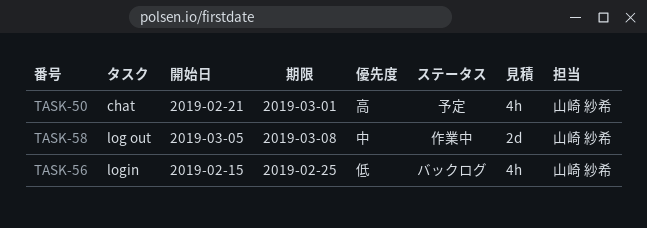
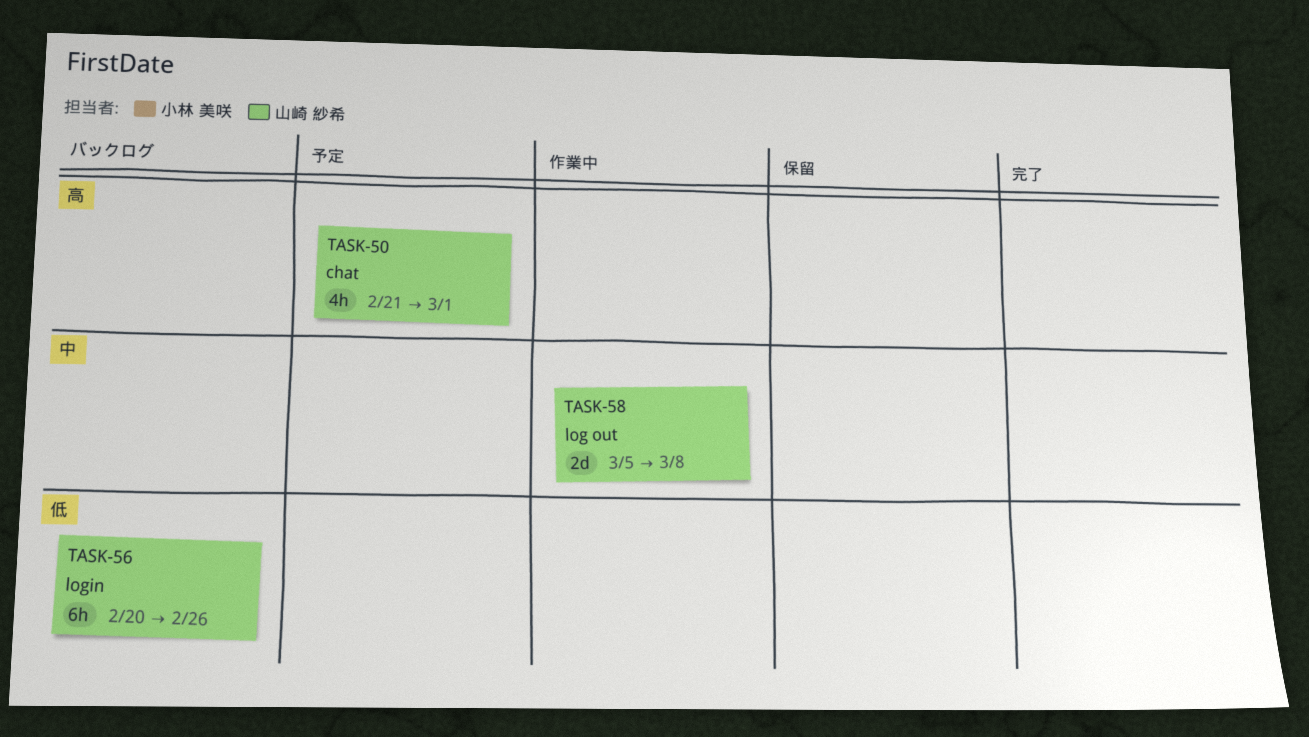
TASK-56, estimate: 4h -> 6h
TASK-56, start: Feb 15 -> Feb 20
TASK-56, due: Feb 25 -> Feb 26

